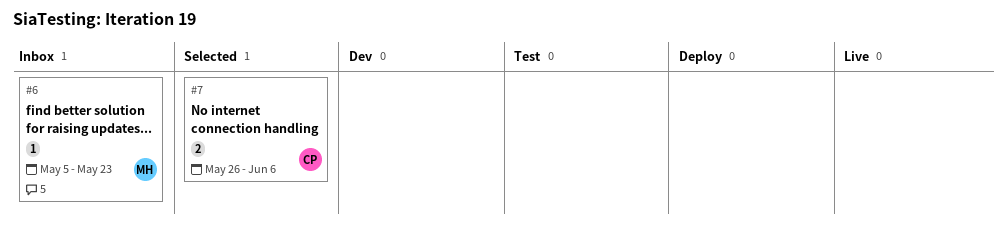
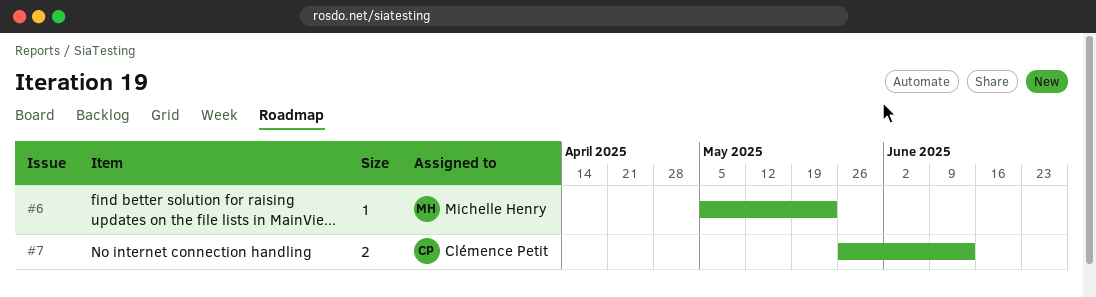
#7, due: Jun 6 -> Jun 13

